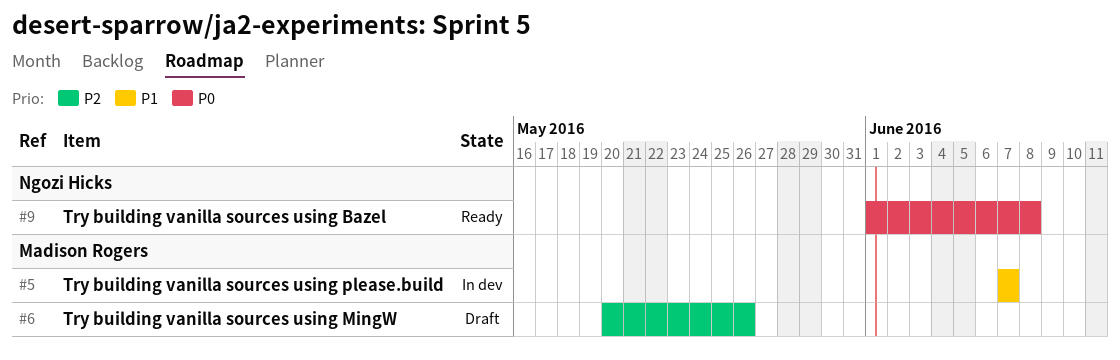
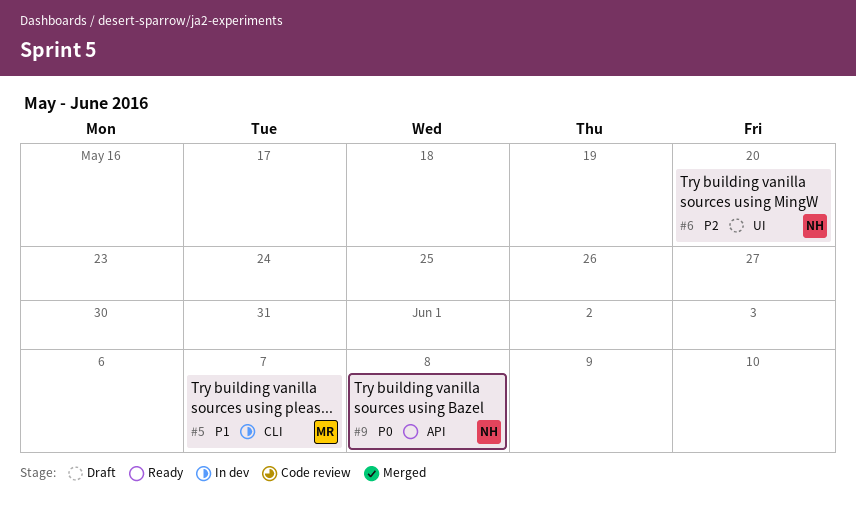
#6, owner: Madison Rogers -> Ngozi Hicks
#6, due: May 26 -> May 20

